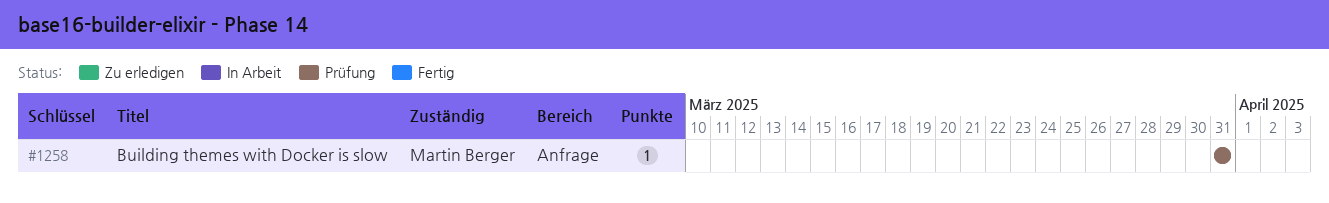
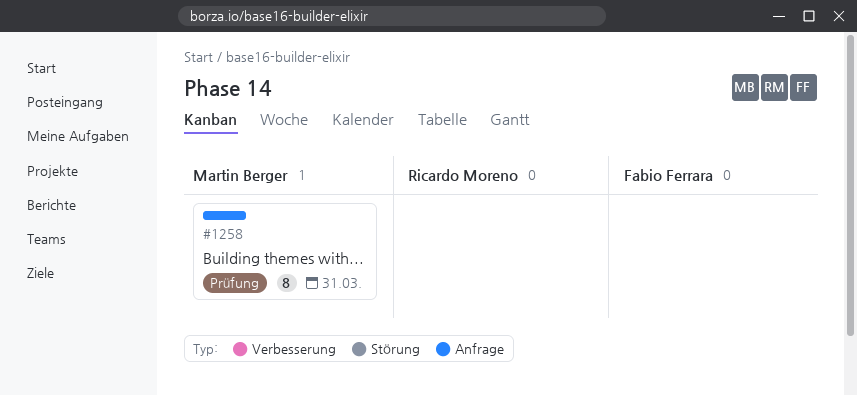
#1258, estimate: 1 -> 8

